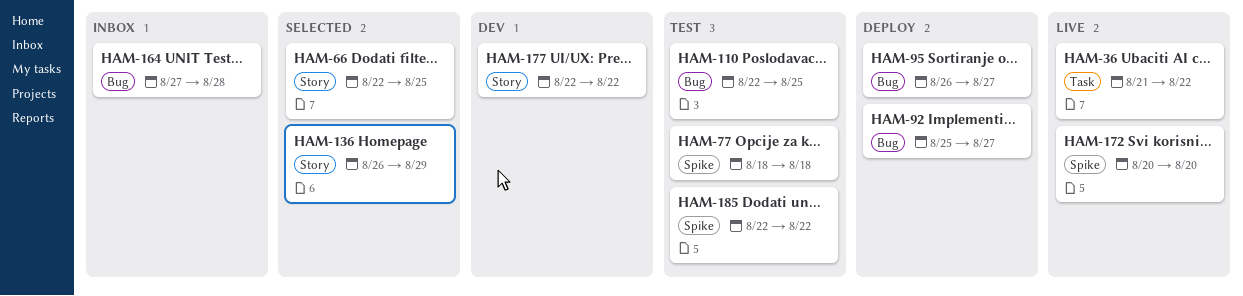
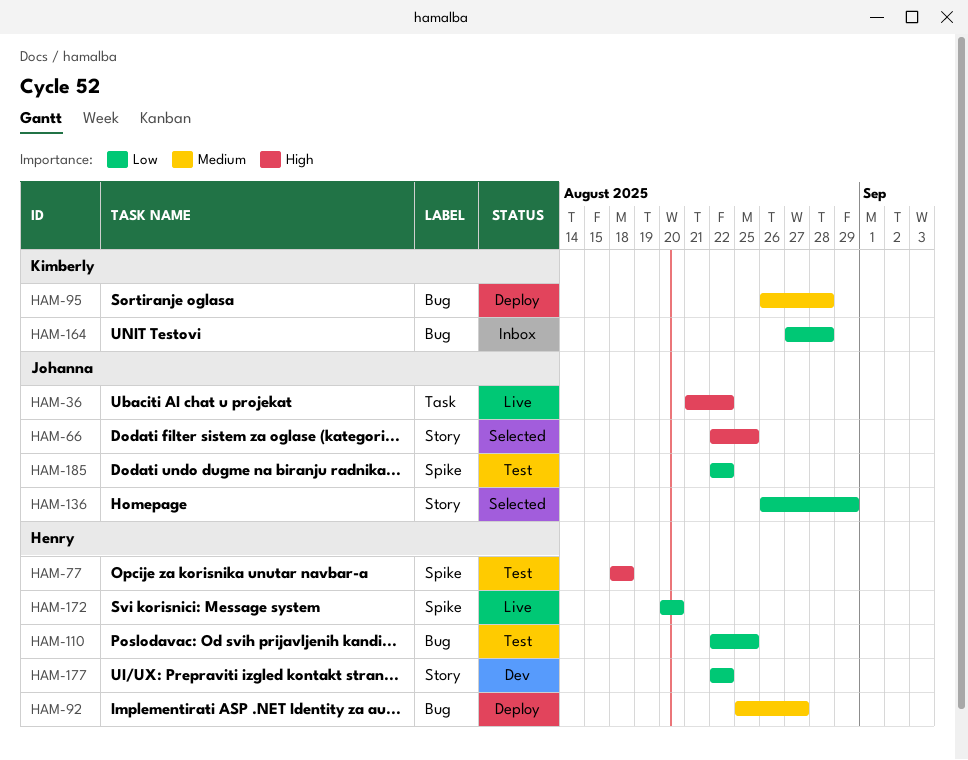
HAM-95, due: Aug 27 -> Aug 28

